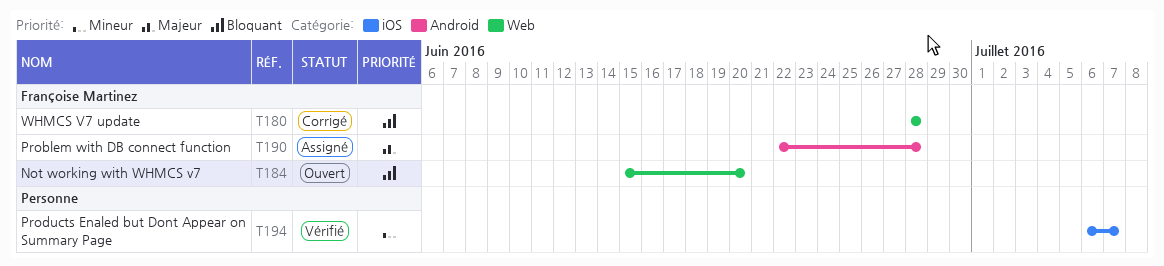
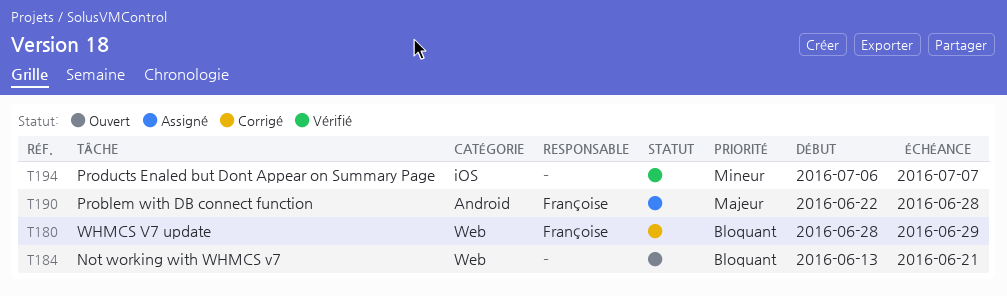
T180, due: Jun 28 -> Jun 29
T184, owner: Françoise Martinez -> none
T184, start: Jun 15 -> Jun 13
T184, due: Jun 20 -> Jun 21

